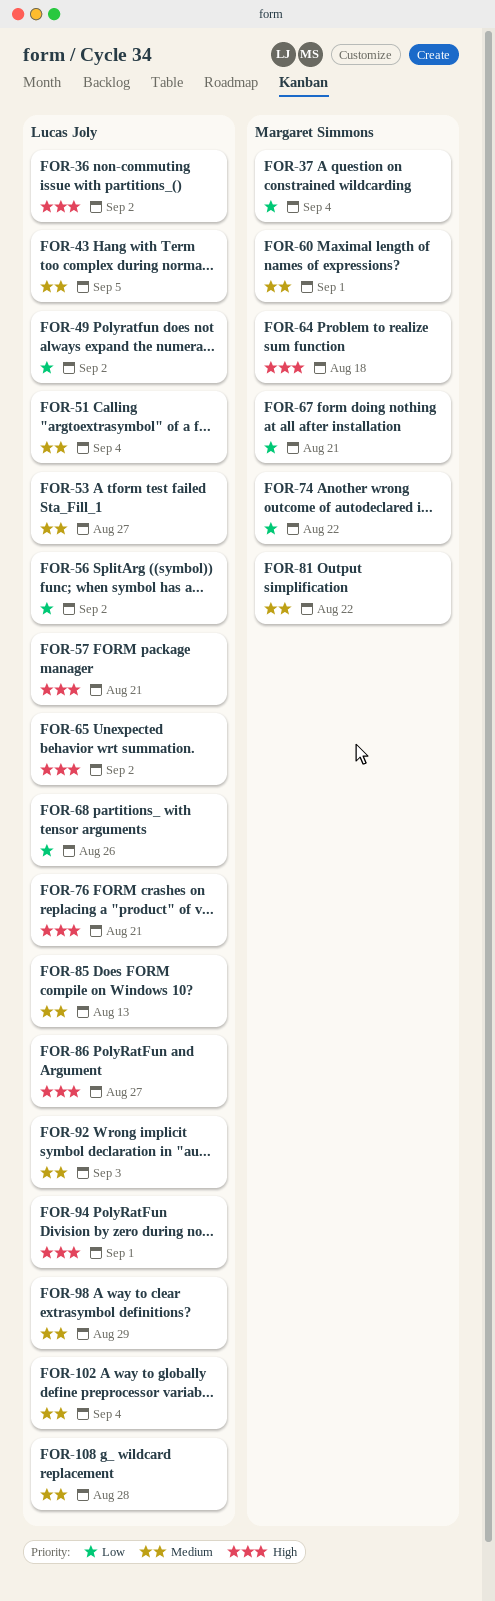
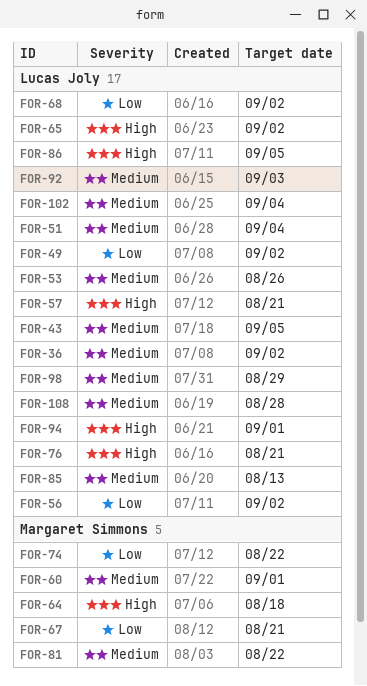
FOR-36, priority: High -> Medium
FOR-37: present -> none
FOR-53, due: Aug 27 -> Aug 26
FOR-68, due: Aug 26 -> Sep 2
FOR-86, due: Aug 27 -> Sep 5

